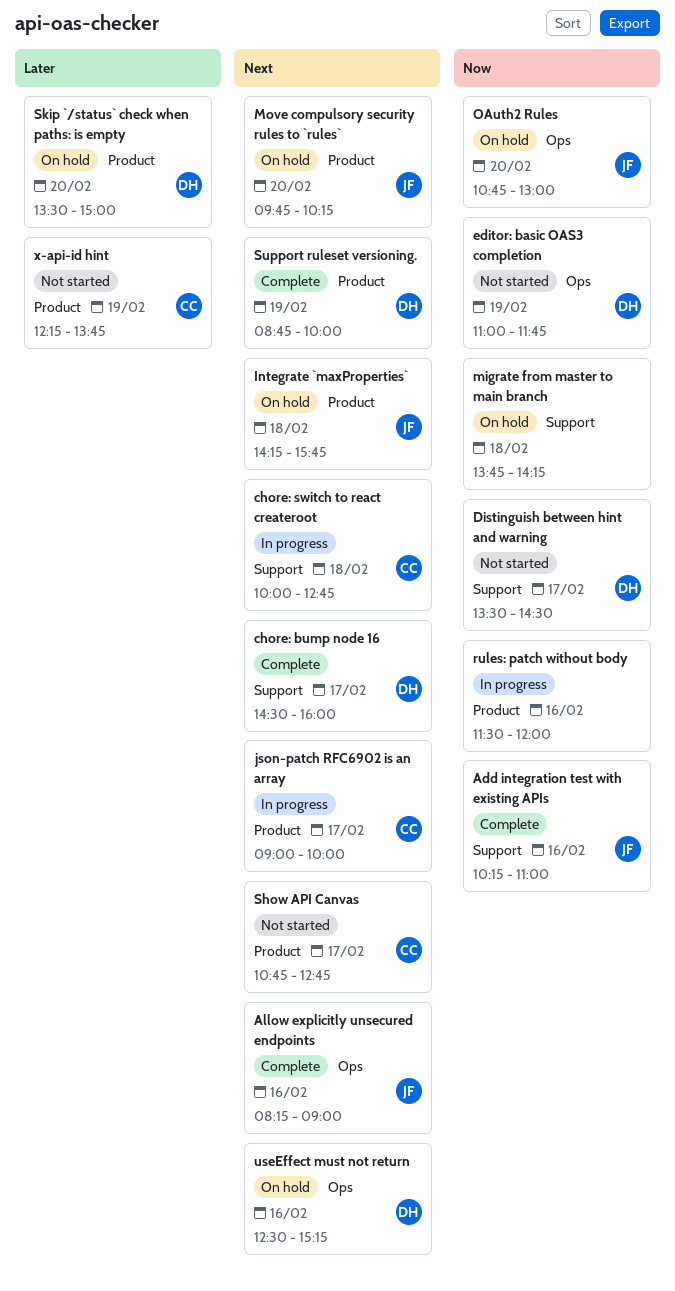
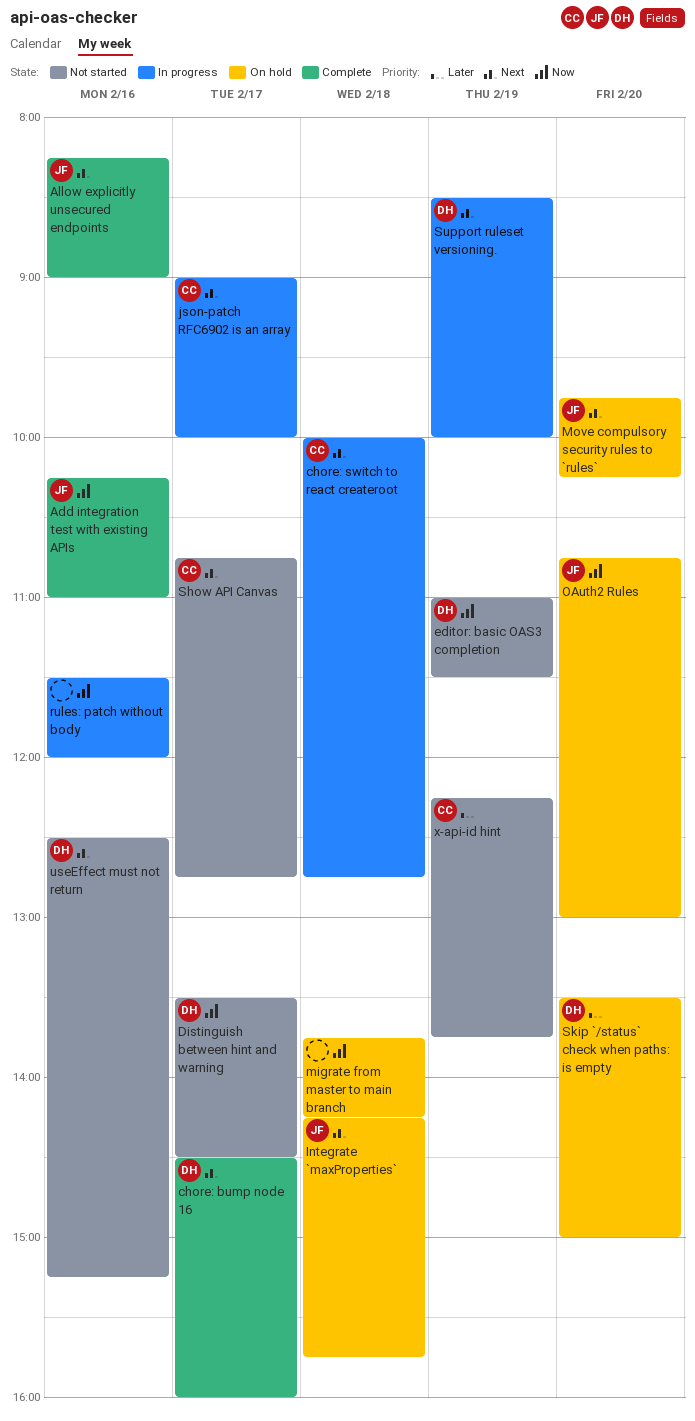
editor: basic OAS3 completion, ends: 11:45 -> 11:30
Support ruleset versioning., status: Complete -> In progress
Support ruleset versioning., begins: 08:45 -> 08:30
useEffect must not return, status: On hold -> Not started

